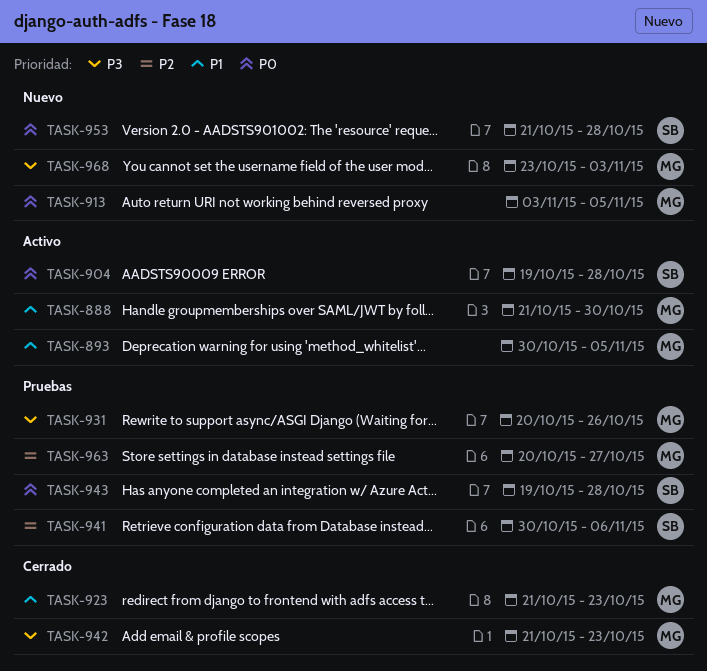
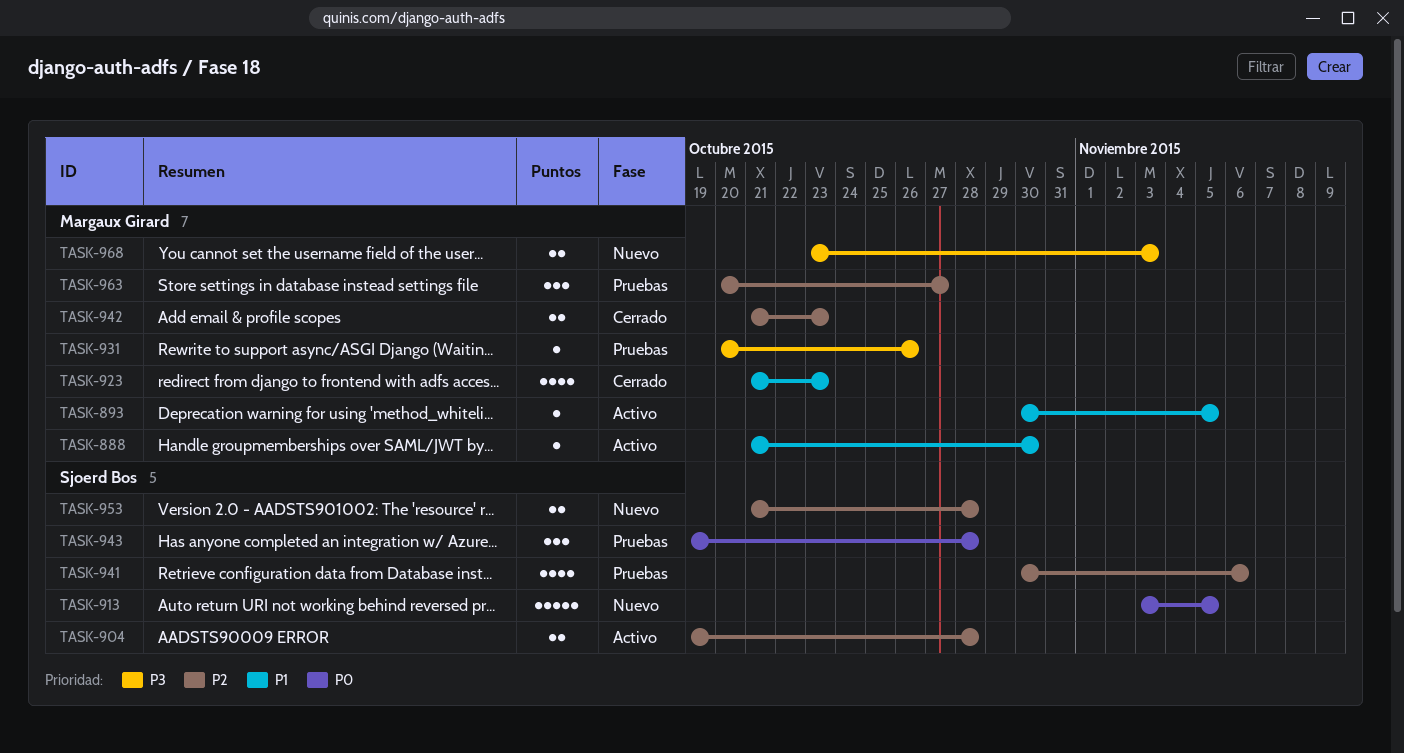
TASK-904, priority: P0 -> P2
TASK-913, owner: Margaux Girard -> Sjoerd Bos
TASK-942, priority: P3 -> P2
TASK-953, priority: P0 -> P2

